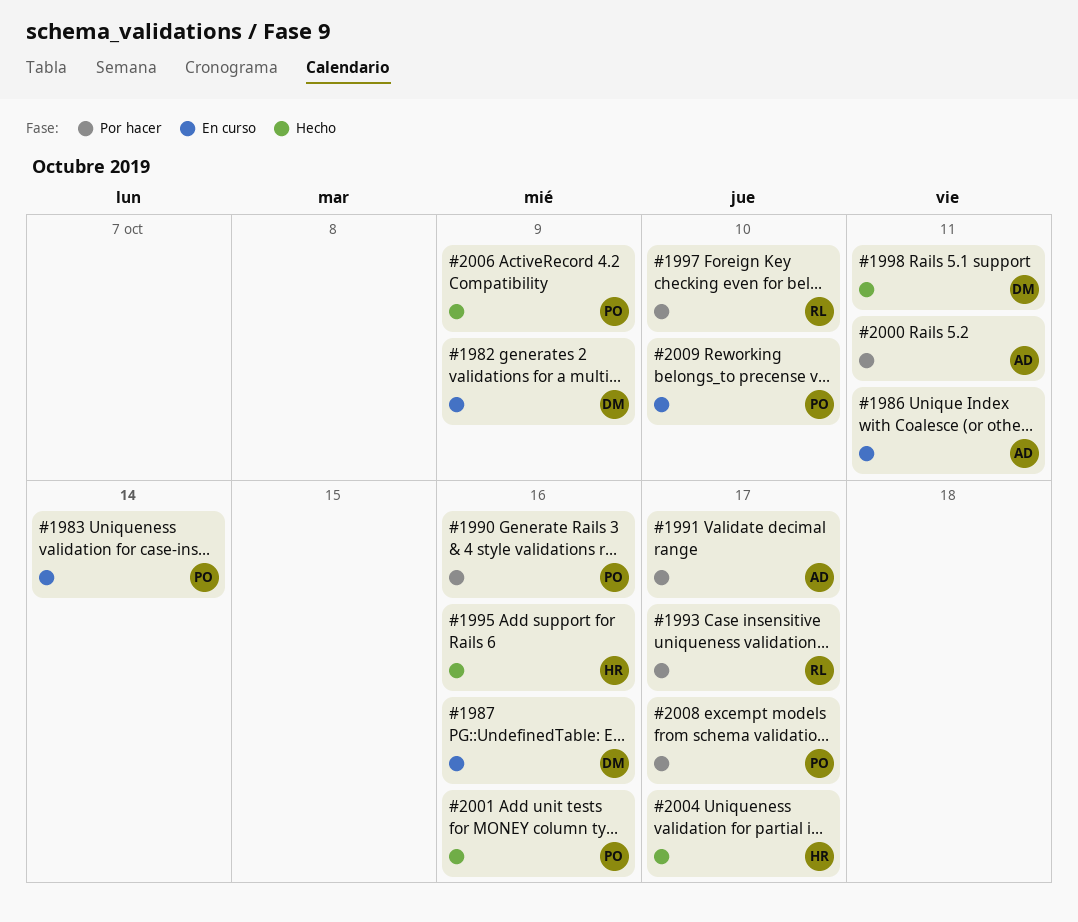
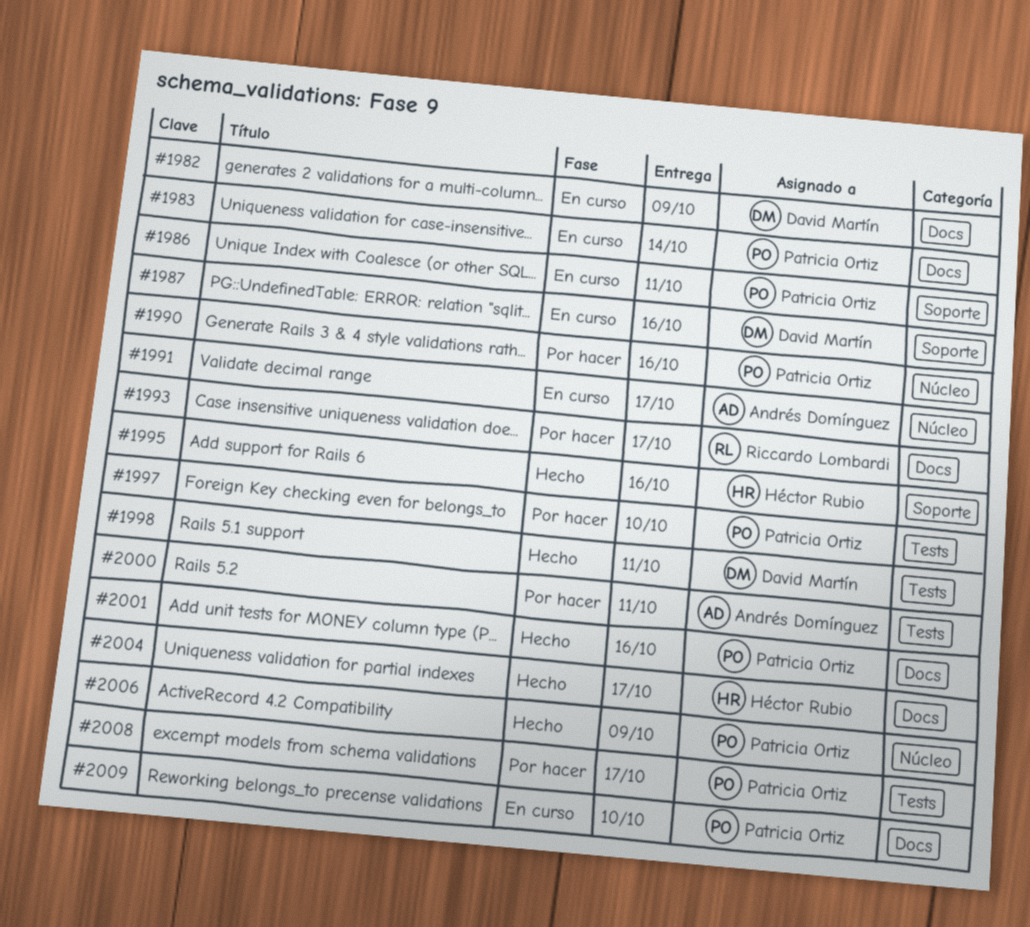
#1986, owner: Andrés Domínguez -> Patricia Ortiz
#1991, status: Por hacer -> En curso
#1997, owner: Riccardo Lombardi -> Patricia Ortiz

